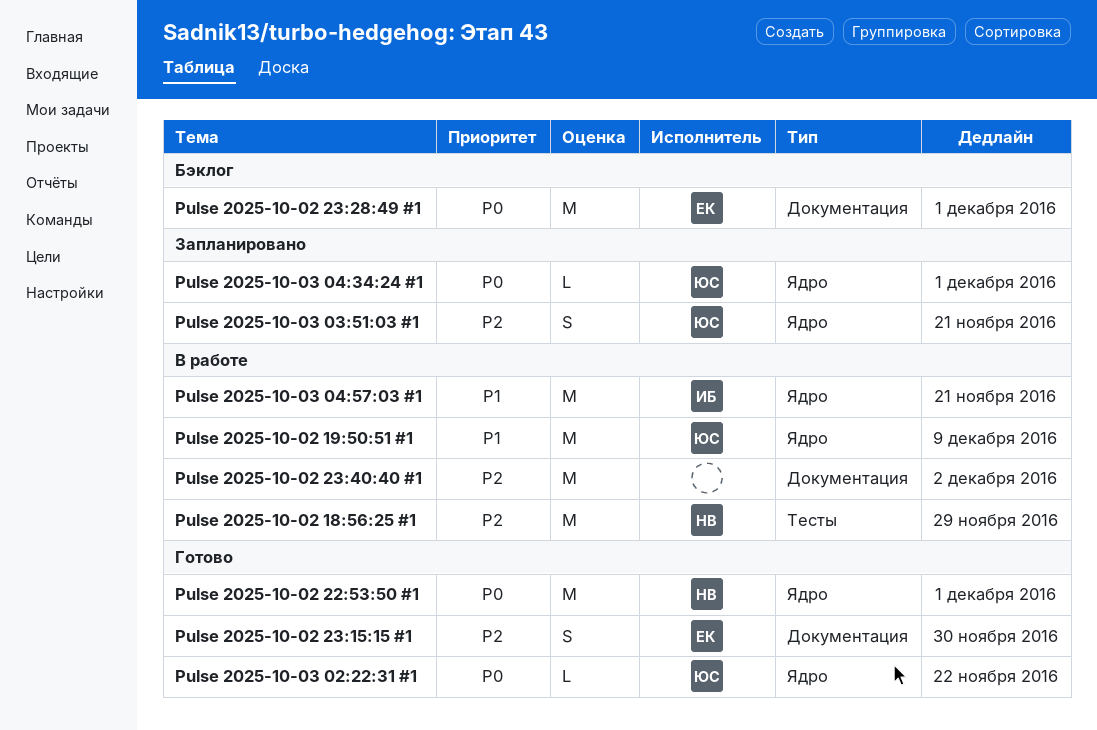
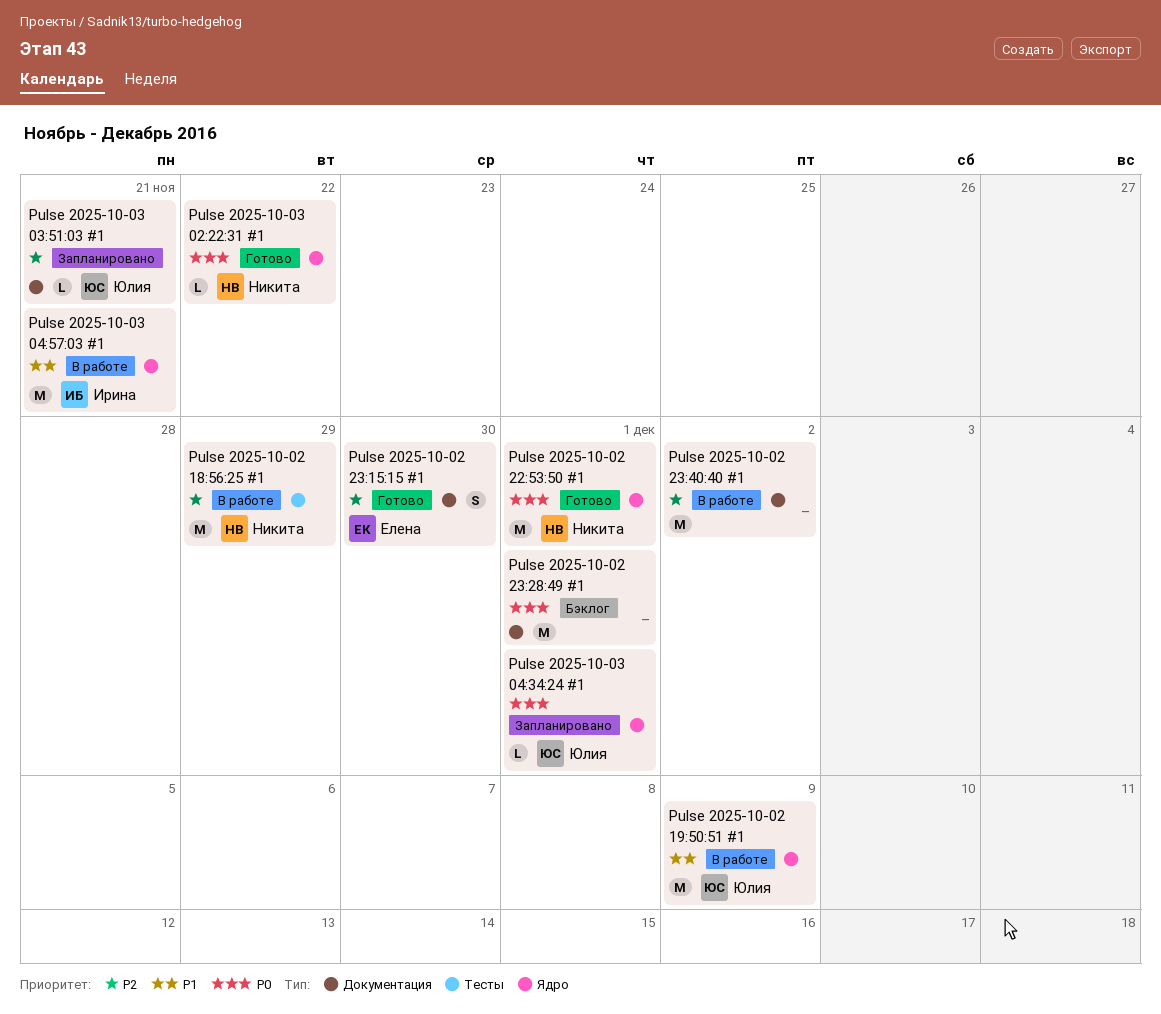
Pulse 2025-10-02 23:28:49 #1, owner: Елена -> none
Pulse 2025-10-03 02:22:31 #1, owner: Юлия -> Никита
Pulse 2025-10-03 03:51:03 #1, label: Ядро -> Документация
Pulse 2025-10-03 03:51:03 #1, estimate: S -> L

